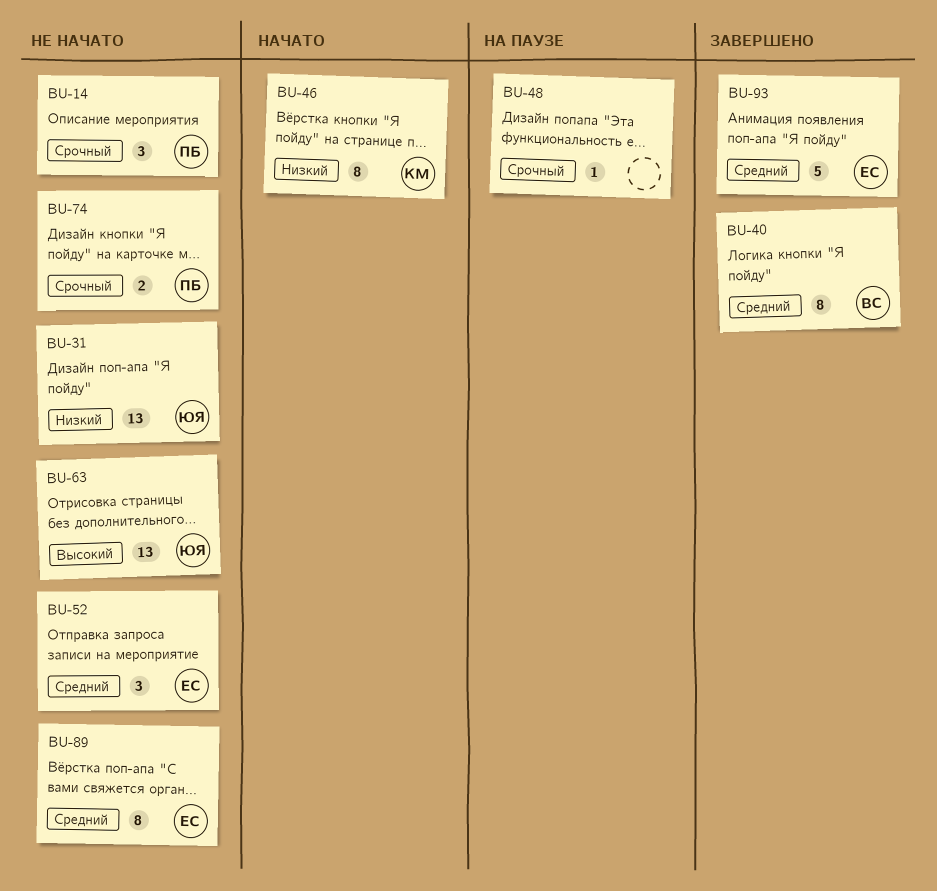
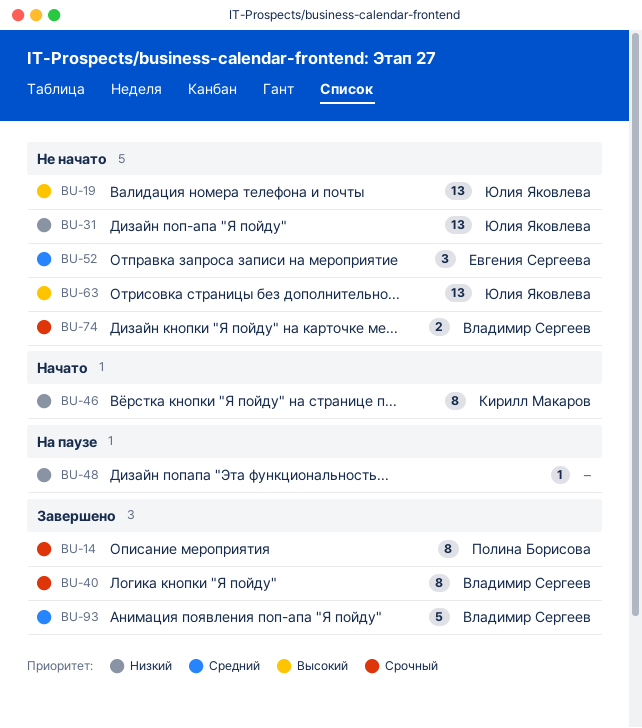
BU-14, status: Не начато -> Завершено
BU-14, estimate: 3 -> 8
BU-19: none -> present
BU-40, priority: Средний -> Срочный
BU-48, priority: Срочный -> Низкий
BU-74, owner: Полина Борисова -> Владимир Сергеев
BU-89: present -> none
BU-93, owner: Евгения Сергеева -> Владимир Сергеев

